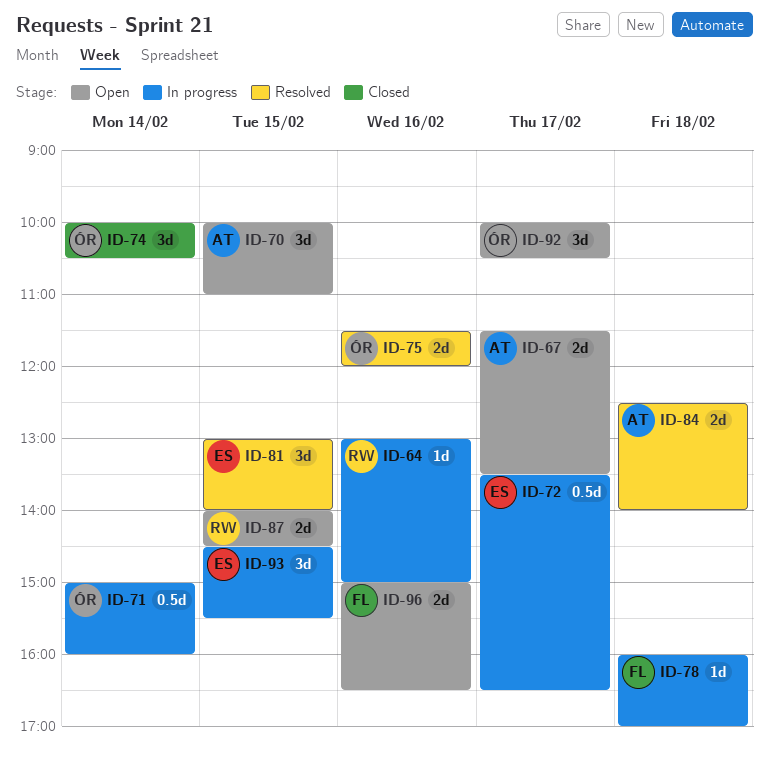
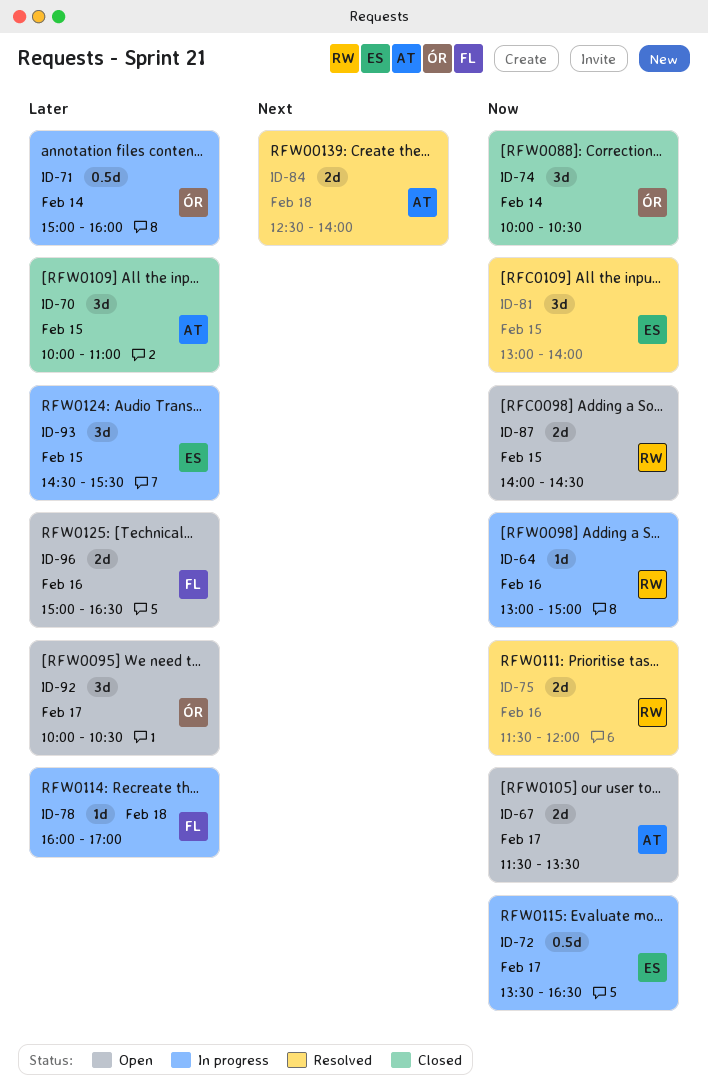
ID-70, status: Open -> Closed
ID-75, owner: ÓR -> RW

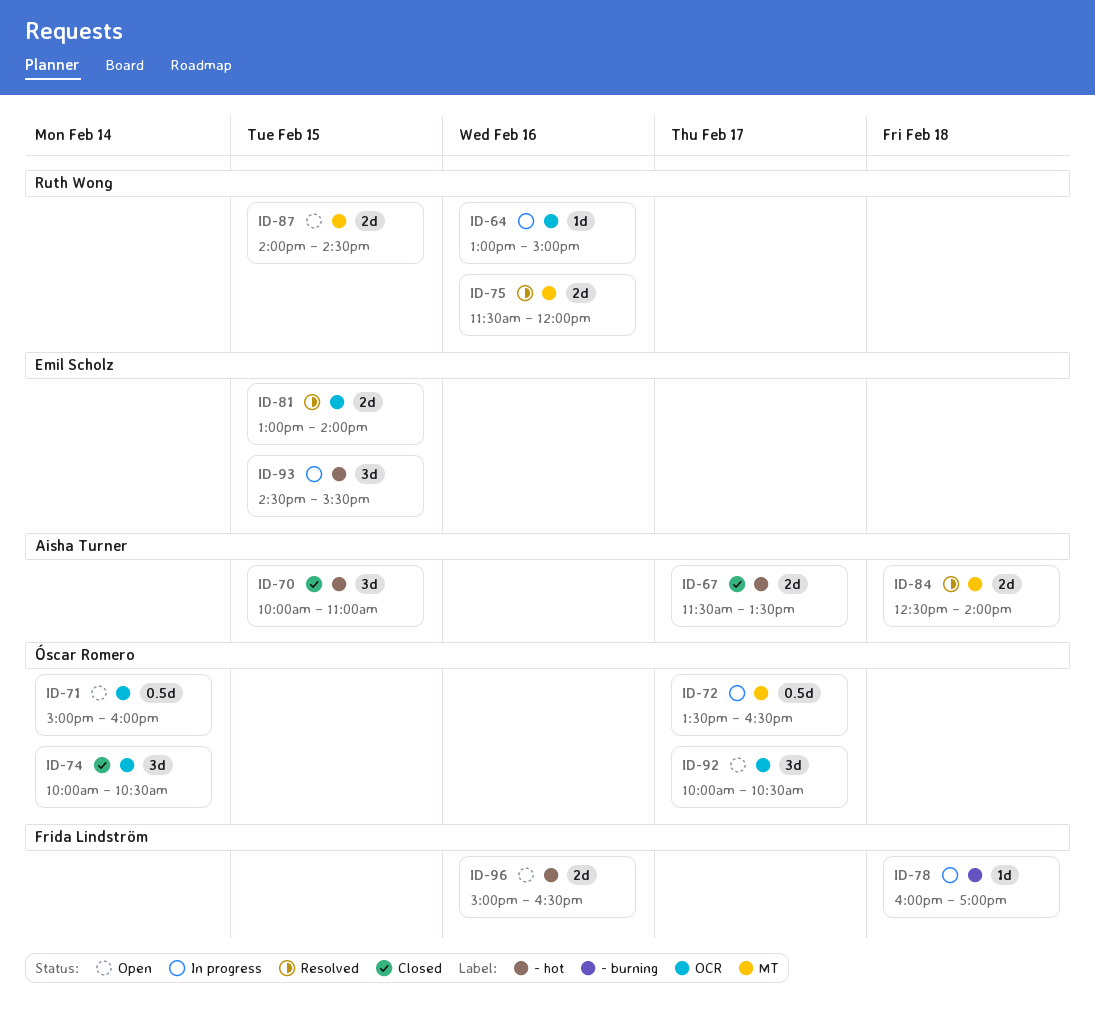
ID-67, status: Open -> Closed
ID-71, status: In progress -> Open
ID-72, owner: Emil Scholz -> Óscar Romero
ID-81, estimate: 3d -> 2d

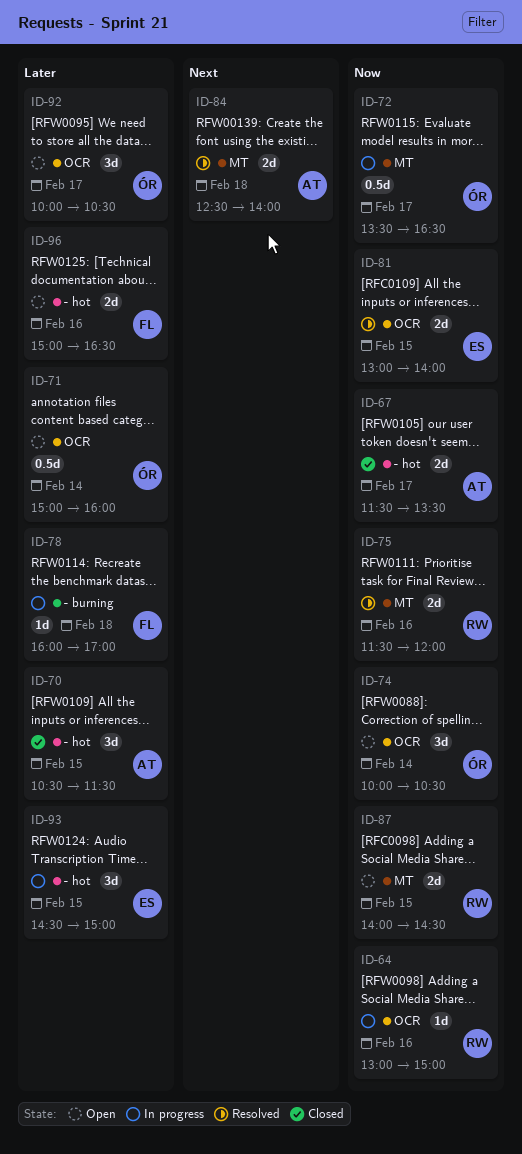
ID-70, begins: 10:00 -> 10:30
ID-70, ends: 11:00 -> 11:30
ID-74, status: Closed -> Open
ID-93, ends: 15:30 -> 15:00

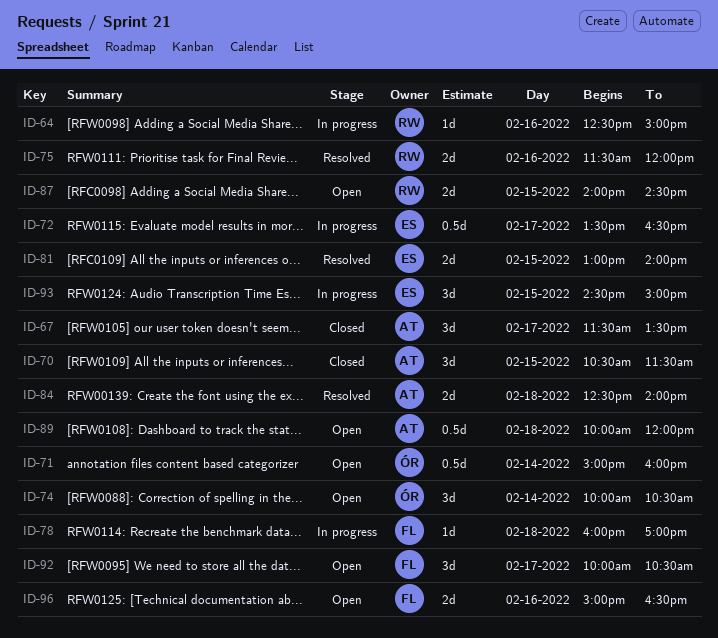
ID-64, begins: 13:00 -> 12:30
ID-67, estimate: 2d -> 3d
ID-72, owner: ÓR -> ES
ID-89: none -> present
ID-92, owner: ÓR -> FL

